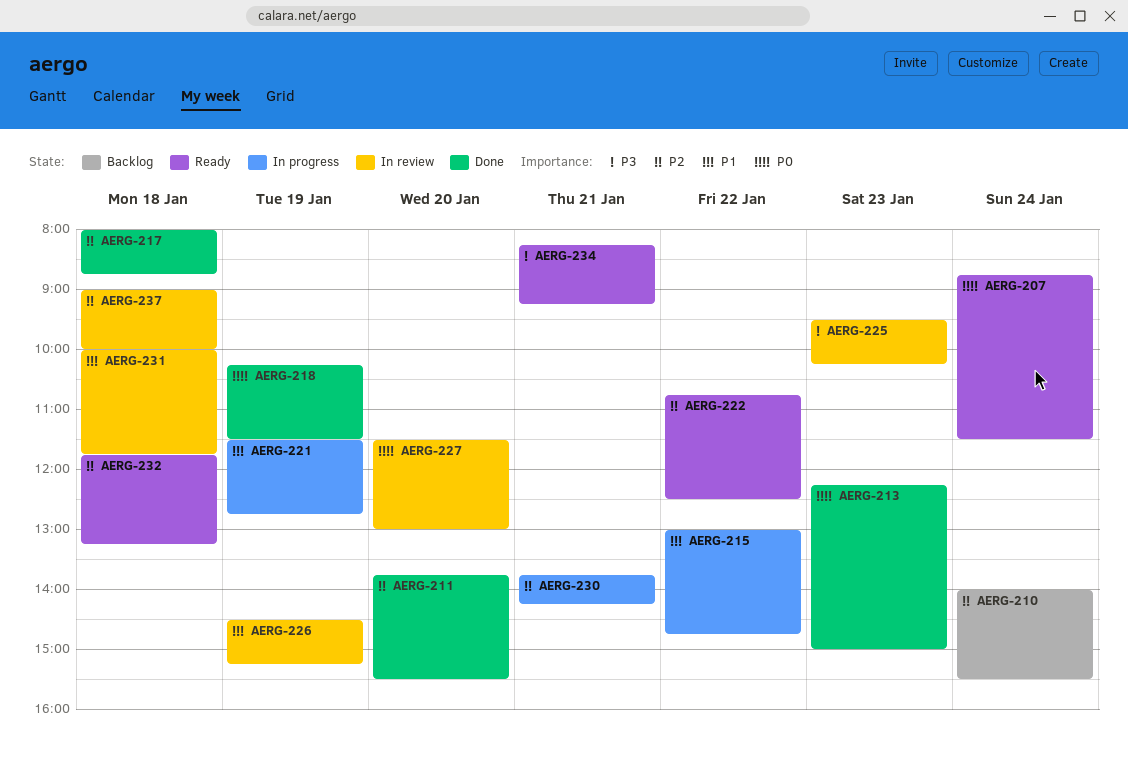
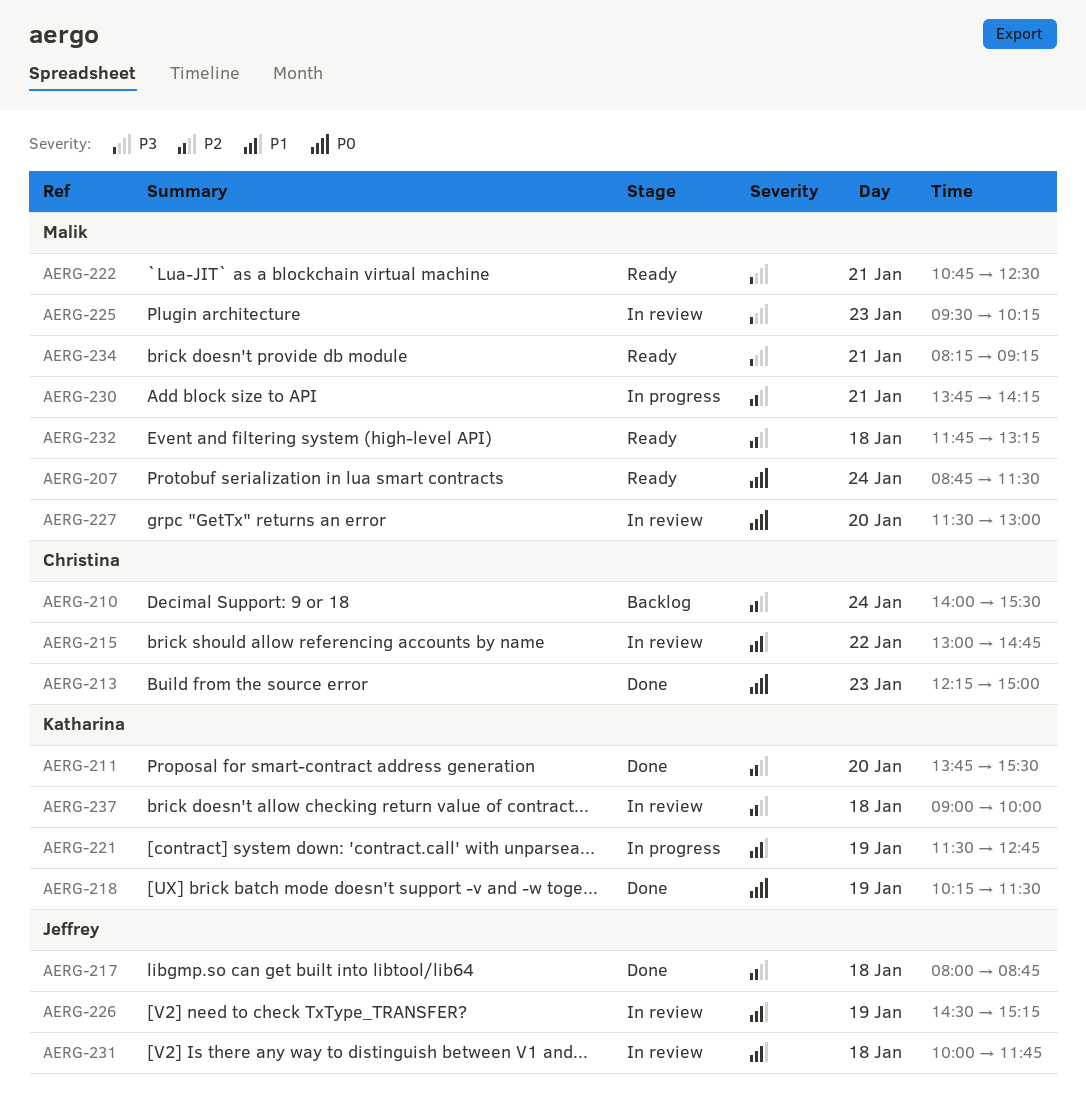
AERG-215, status: In progress -> In review
AERG-222, priority: P2 -> P3
AERG-222, day: Jan 22 -> Jan 21

